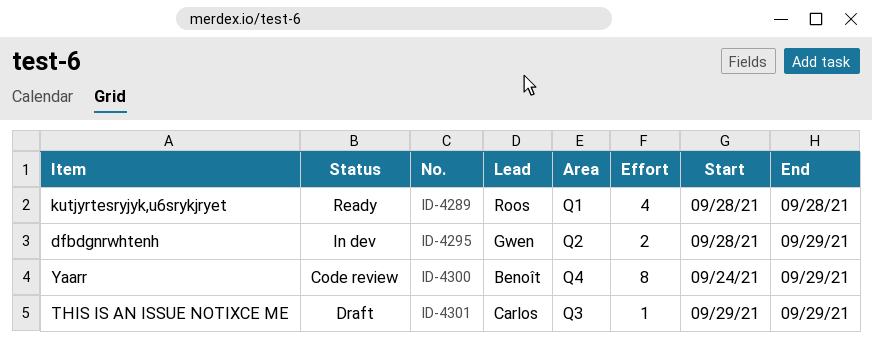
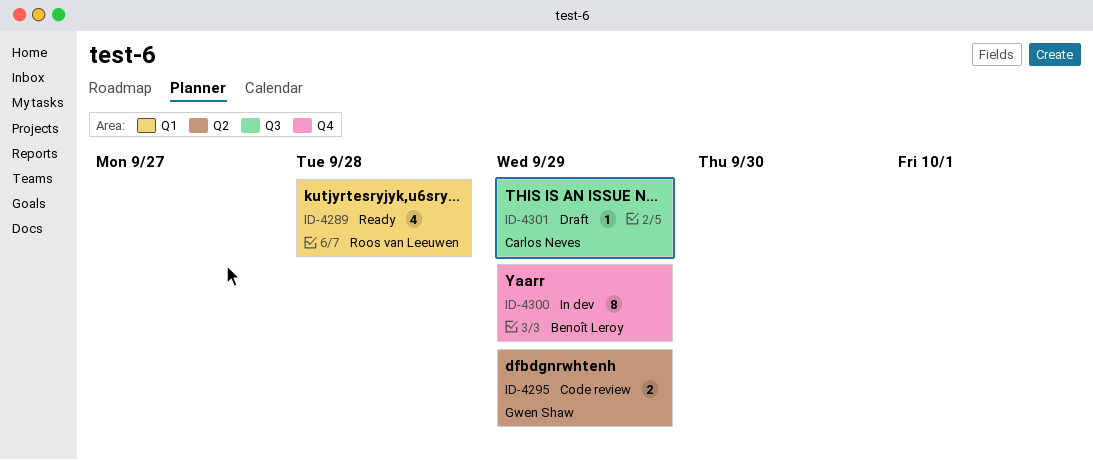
ID-4295, status: In dev -> Code review
ID-4300, status: Code review -> In dev

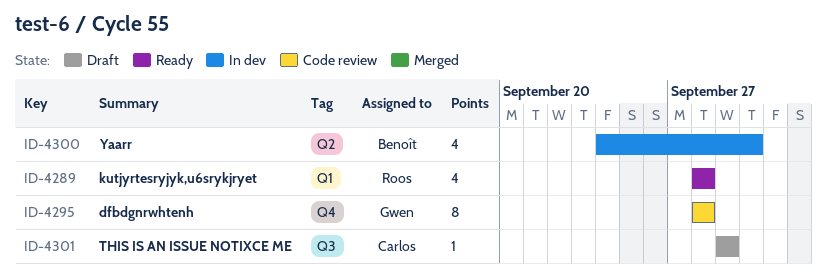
ID-4295, label: Q2 -> Q4
ID-4295, estimate: 2 -> 8
ID-4295, due: Sep 29 -> Sep 28
ID-4300, label: Q4 -> Q2
ID-4300, estimate: 8 -> 4
ID-4300, due: Sep 29 -> Sep 30

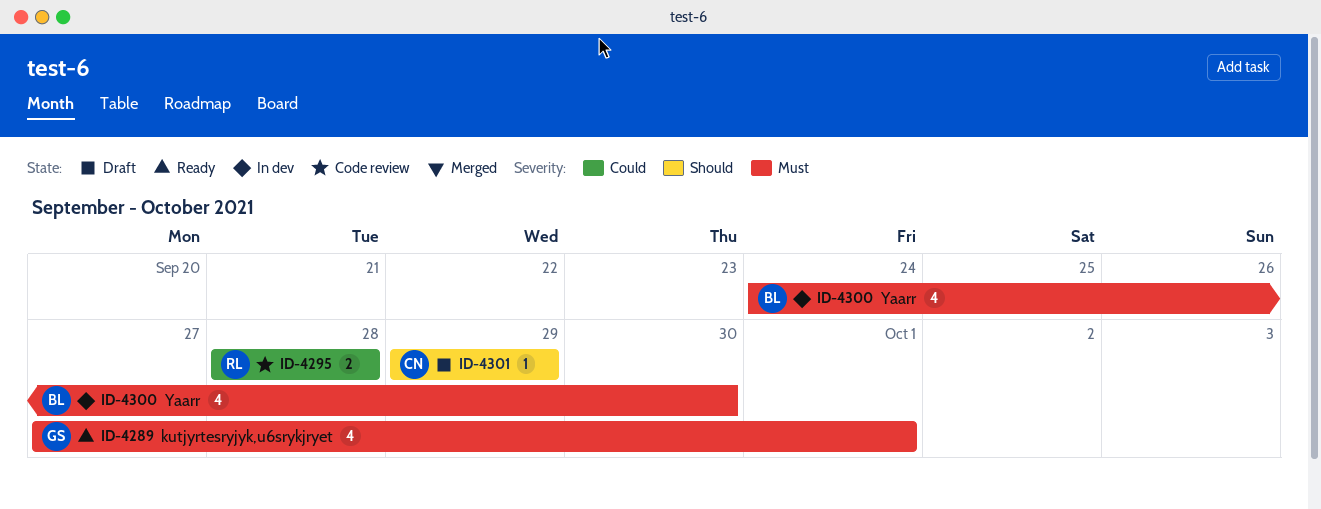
ID-4289, owner: Roos -> Gwen
ID-4289, start: Sep 28 -> Sep 27
ID-4289, due: Sep 28 -> Oct 1
ID-4295, owner: Gwen -> Roos
ID-4295, estimate: 8 -> 2

